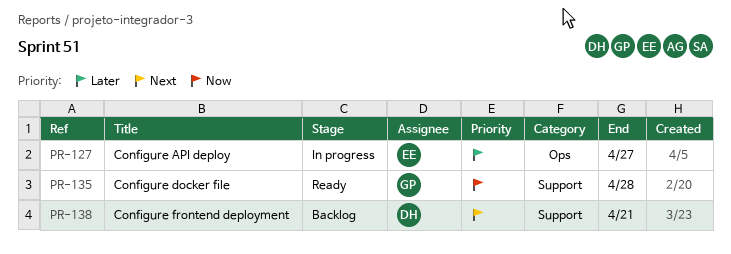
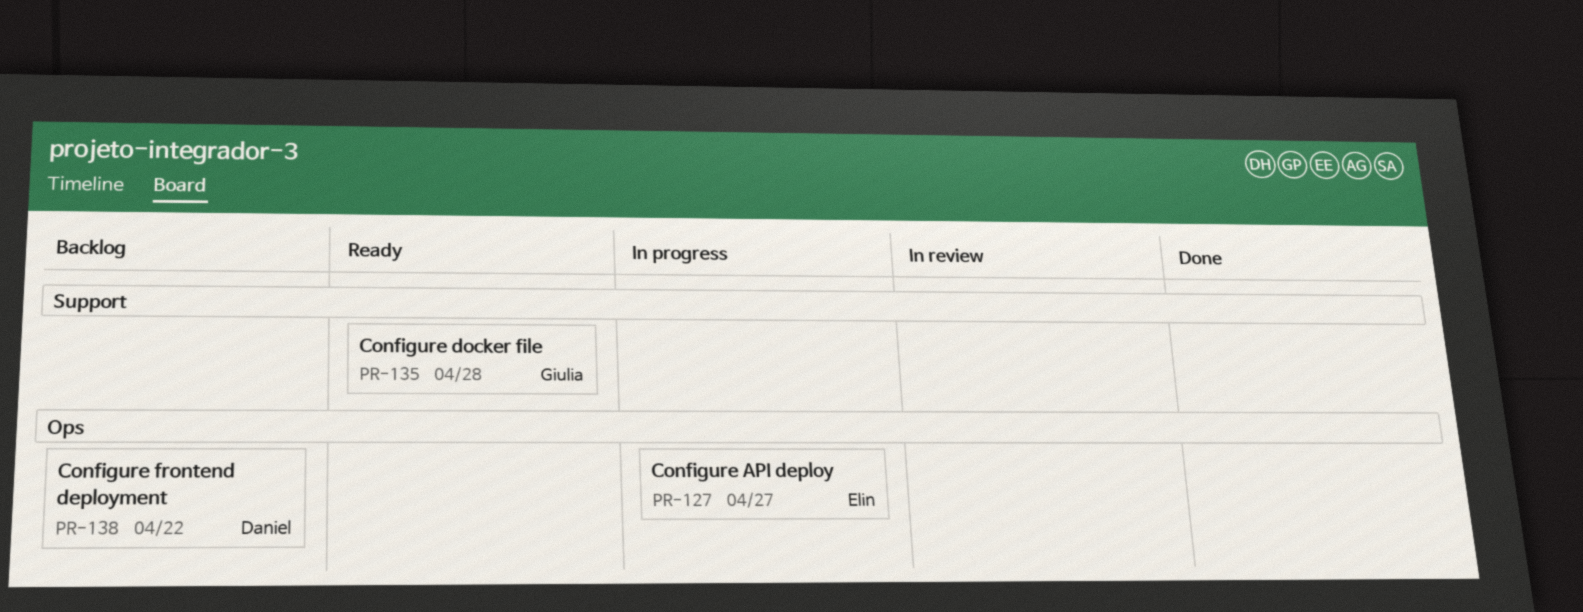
PR-138, label: Support -> Ops
PR-138, due: Apr 21 -> Apr 22

